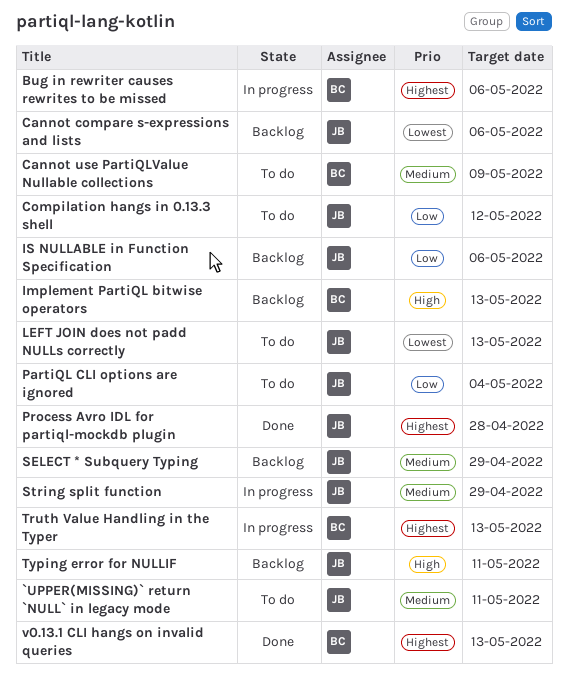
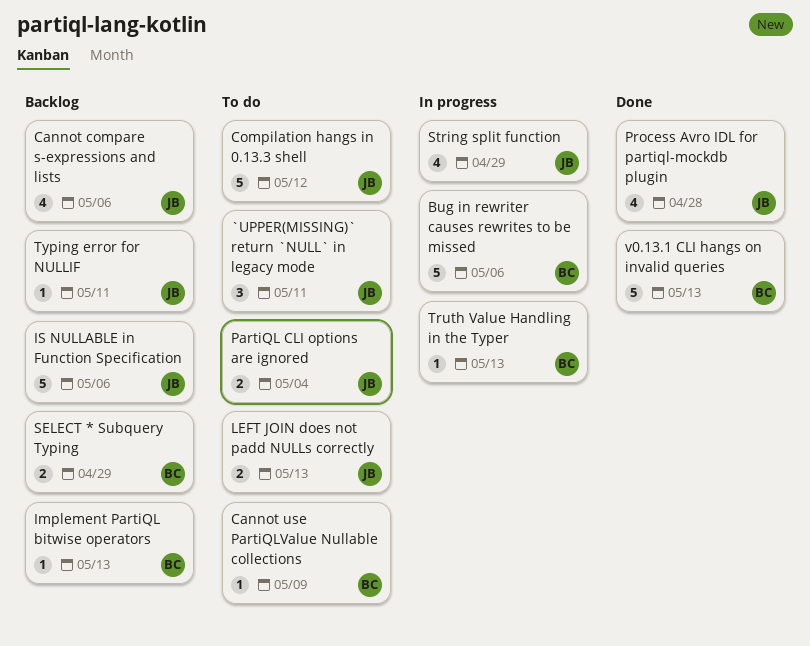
SELECT * Subquery Typing, owner: JB -> BC

